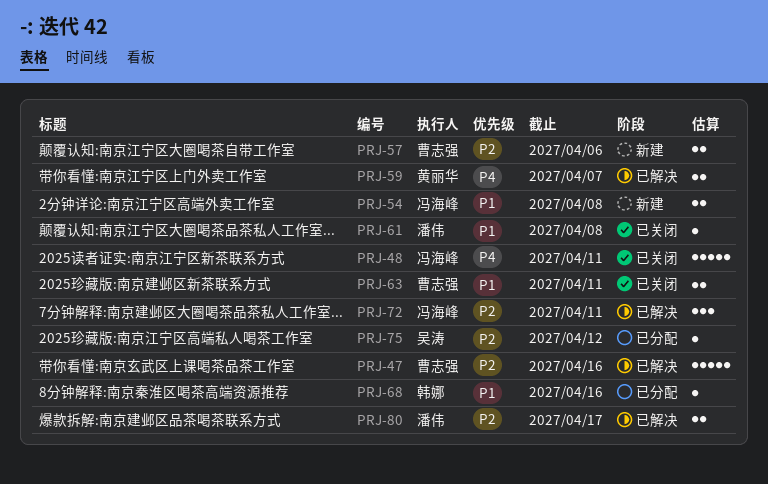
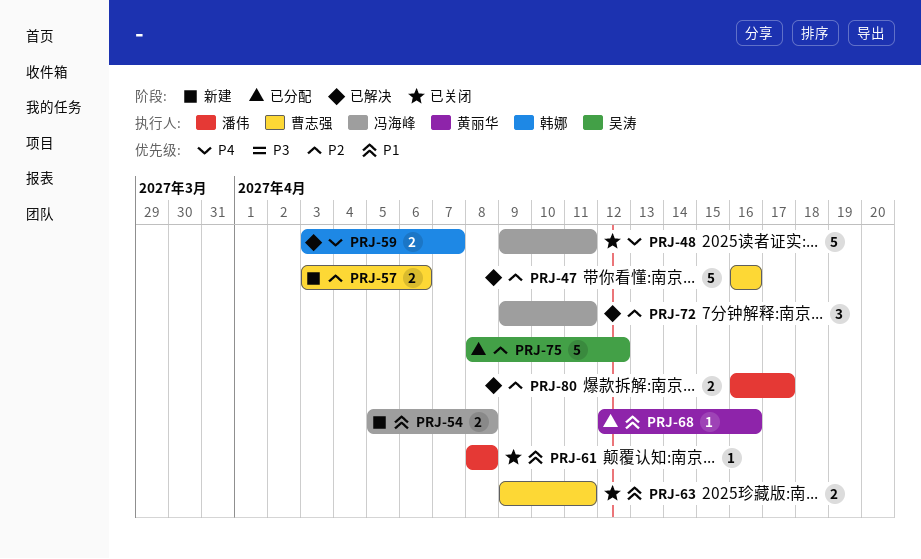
PRJ-59, owner: 黄丽华 -> 韩娜
PRJ-68, owner: 韩娜 -> 黄丽华
PRJ-75, estimate: 1 -> 5

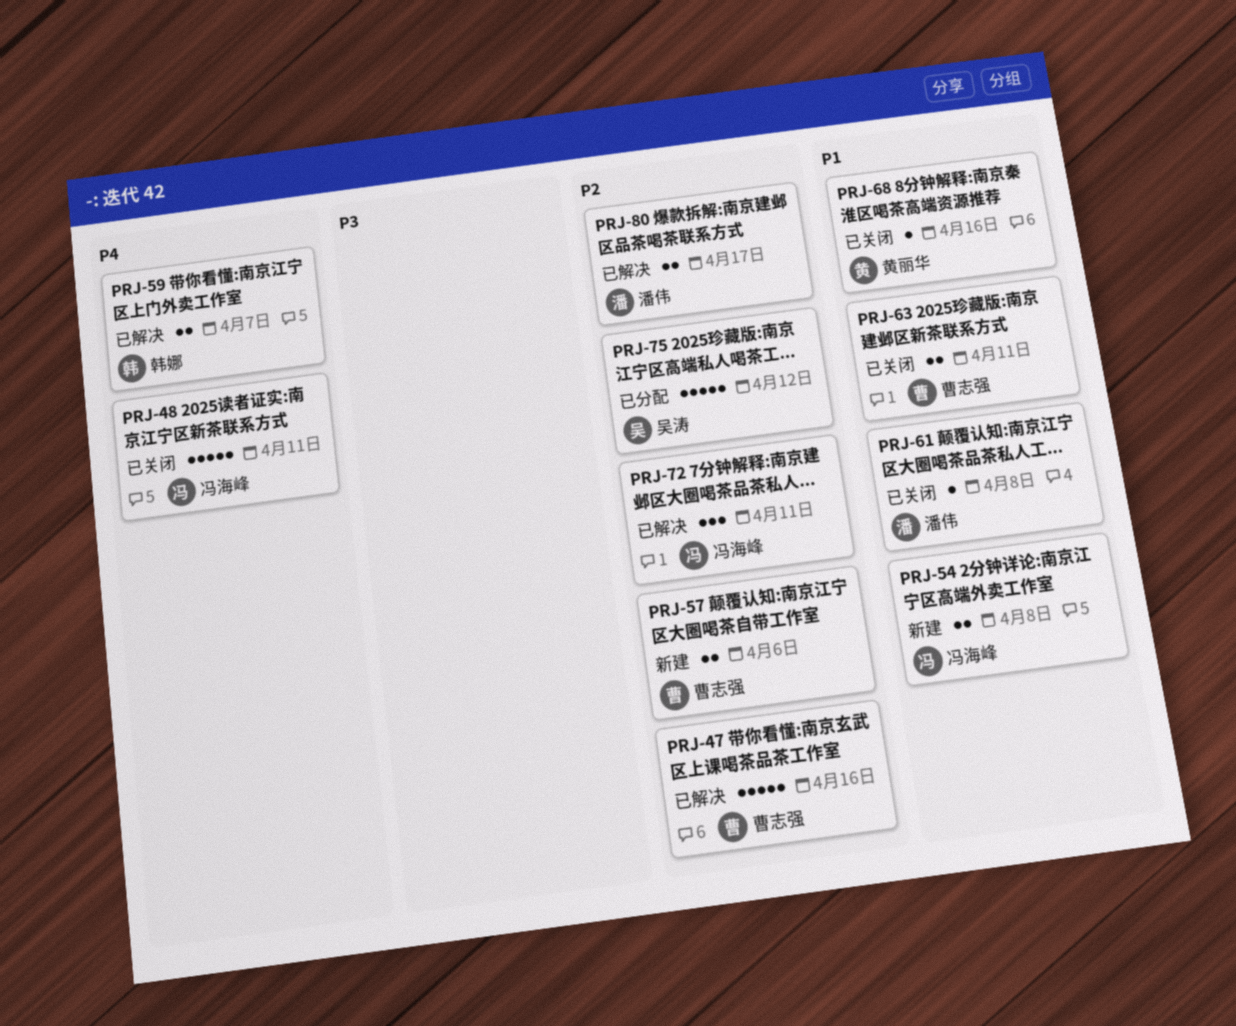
PRJ-68, status: 已分配 -> 已关闭

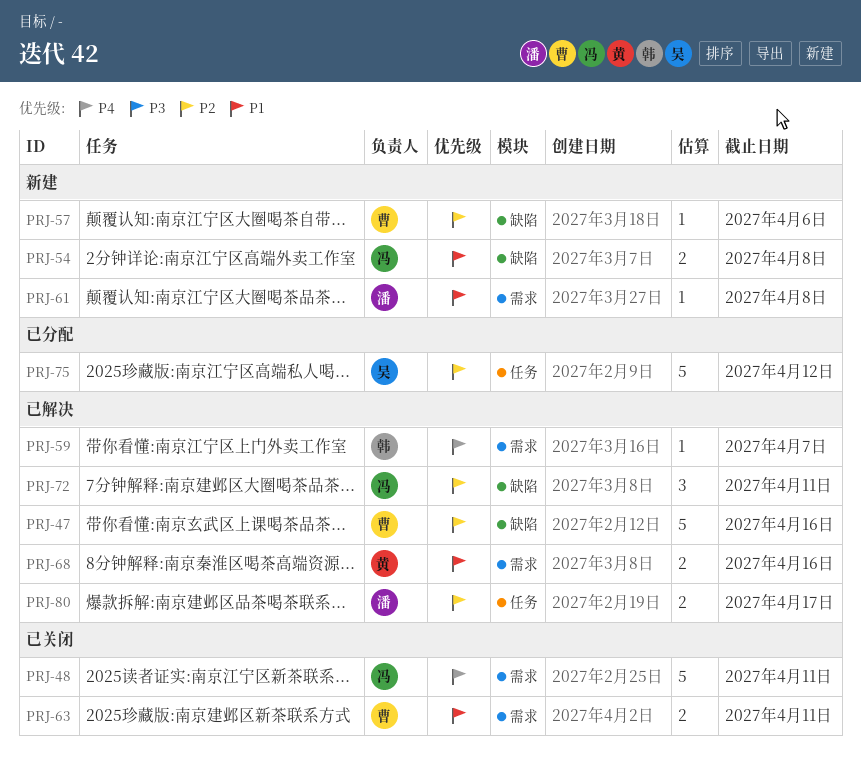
PRJ-57, estimate: 2 -> 1
PRJ-59, estimate: 2 -> 1
PRJ-61, status: 已关闭 -> 新建
PRJ-68, status: 已关闭 -> 已解决
PRJ-68, estimate: 1 -> 2

